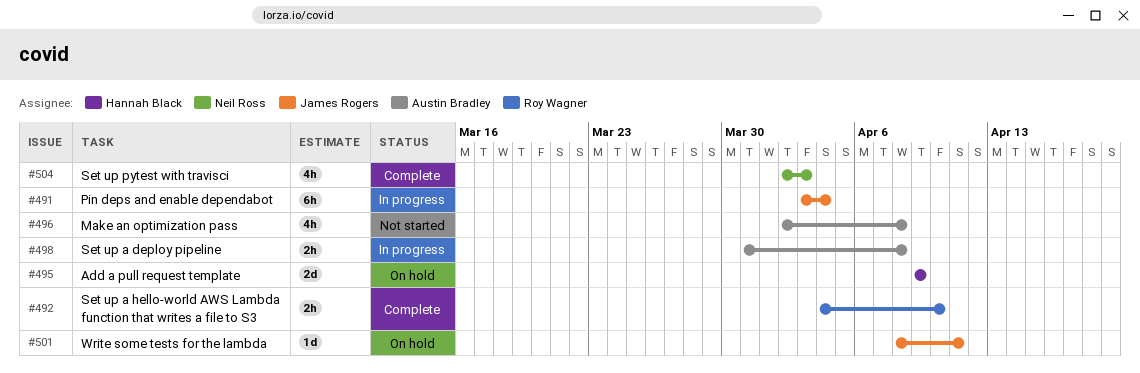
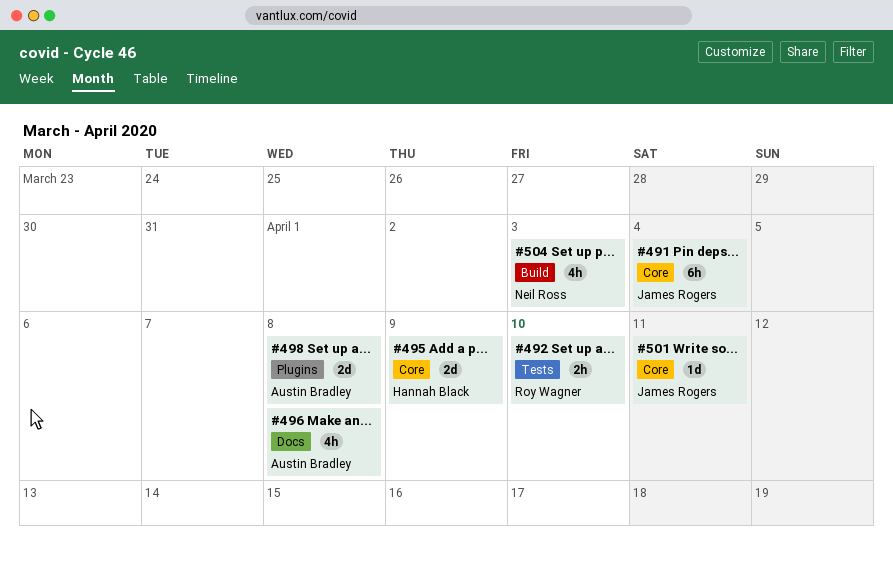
#498, estimate: 2h -> 2d

